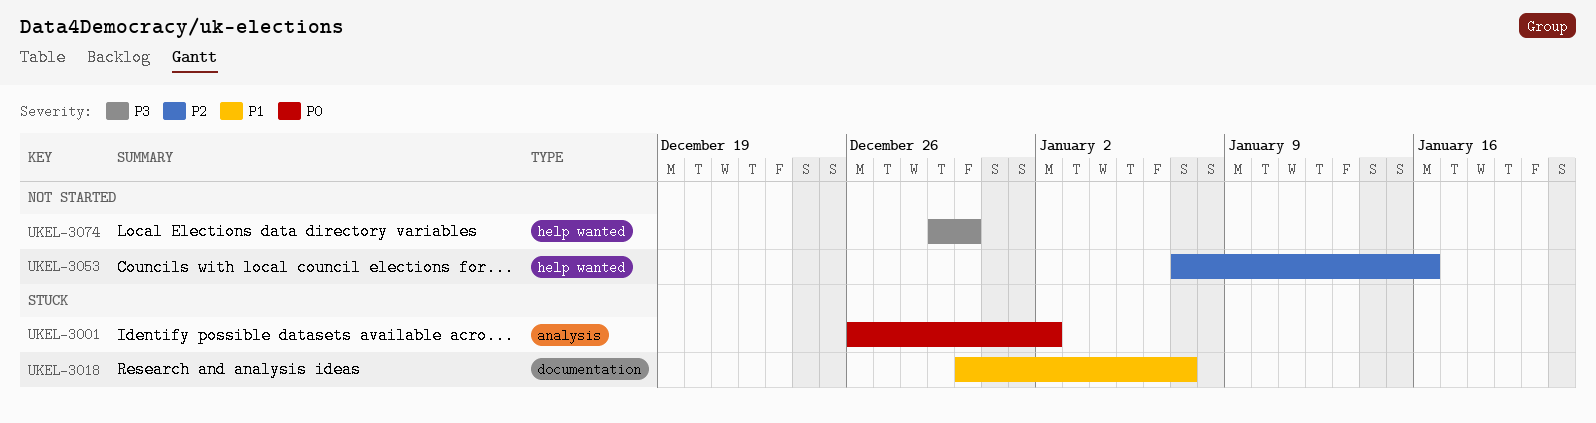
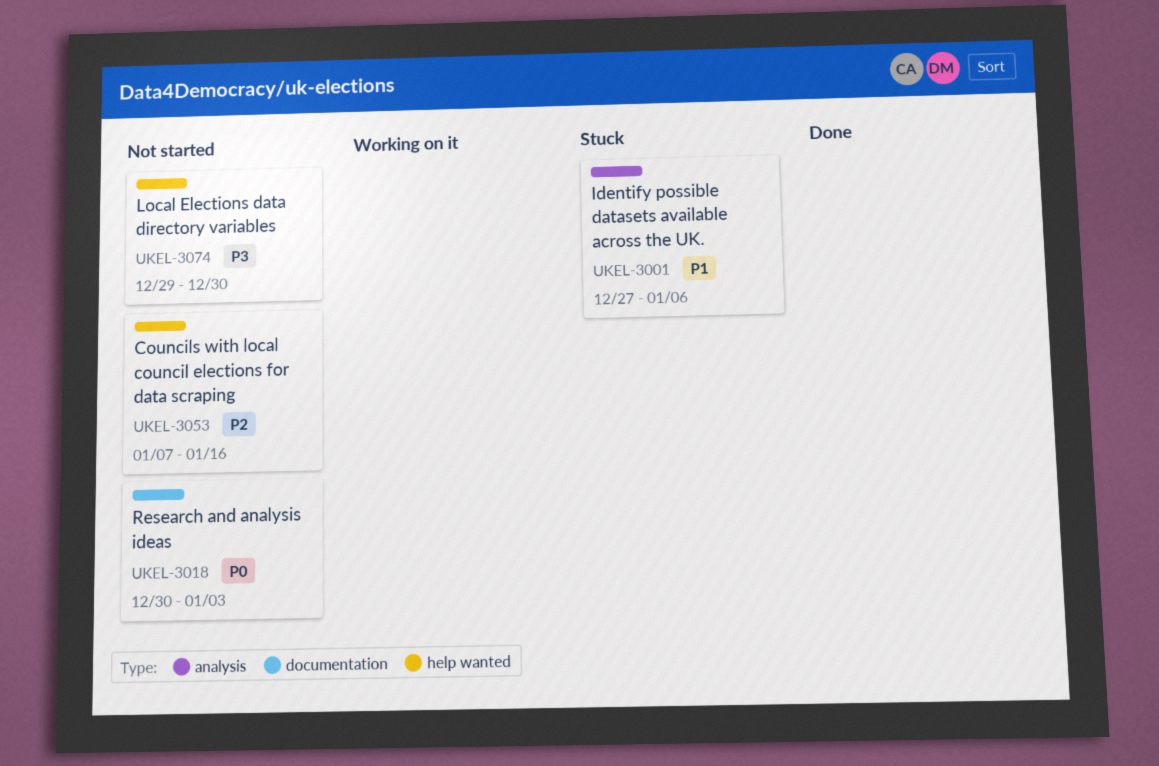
UKEL-3001, priority: P0 -> P1
UKEL-3001, start: Dec 26 -> Dec 27
UKEL-3001, due: Jan 2 -> Jan 6
UKEL-3018, status: Stuck -> Not started
UKEL-3018, priority: P1 -> P0
UKEL-3018, due: Jan 7 -> Jan 3

